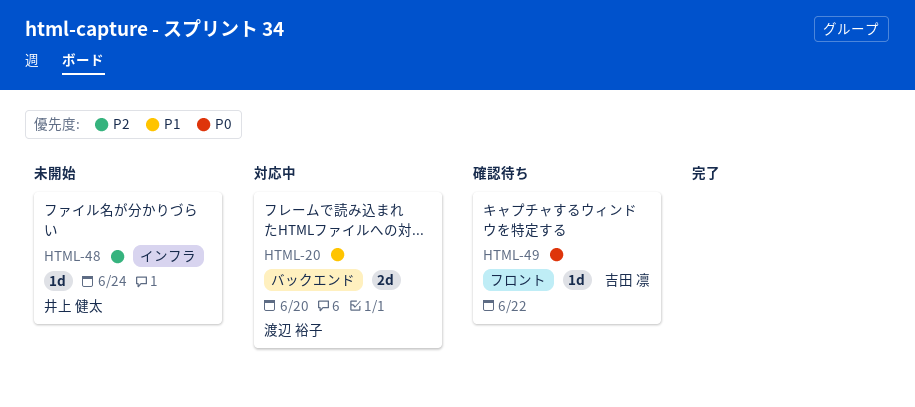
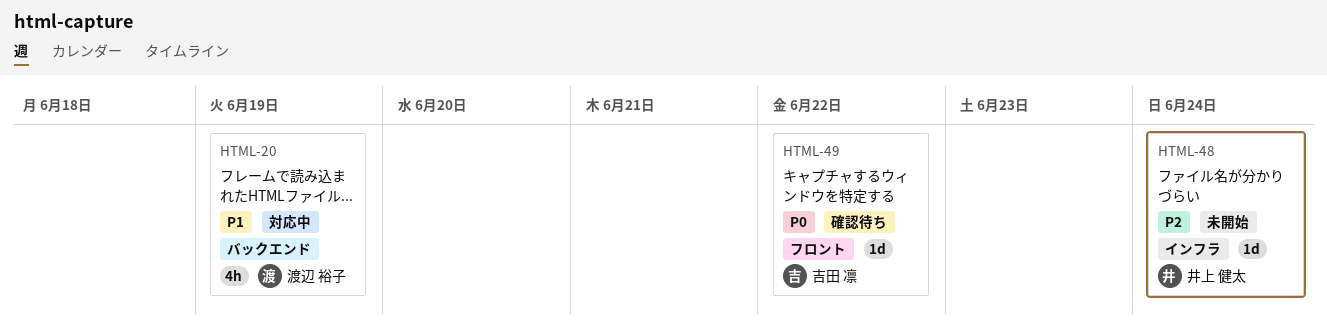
HTML-20, estimate: 2d -> 4h
HTML-20, due: Jun 20 -> Jun 19

